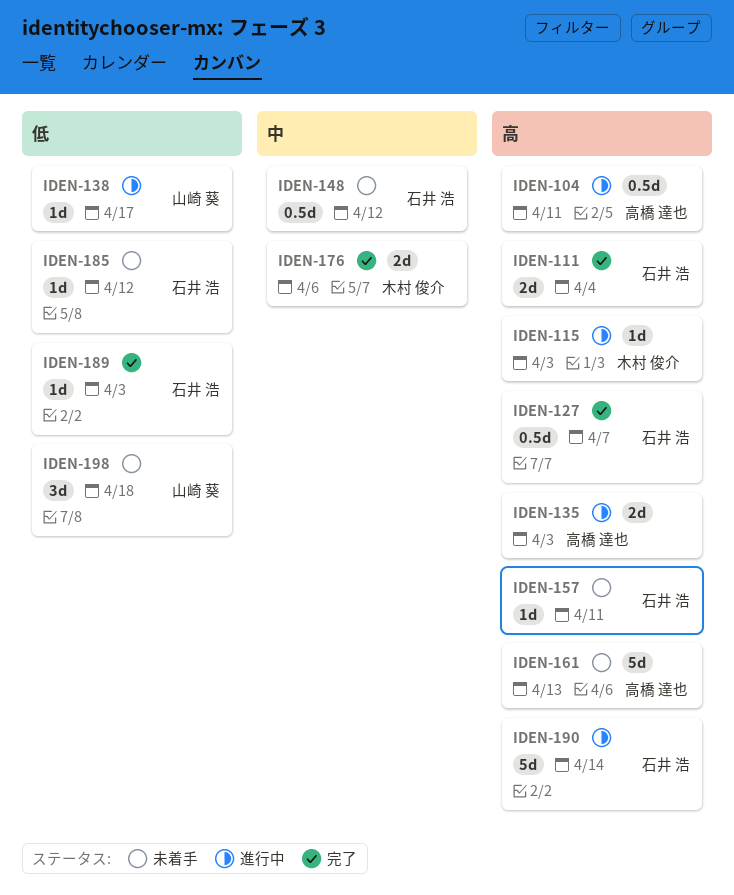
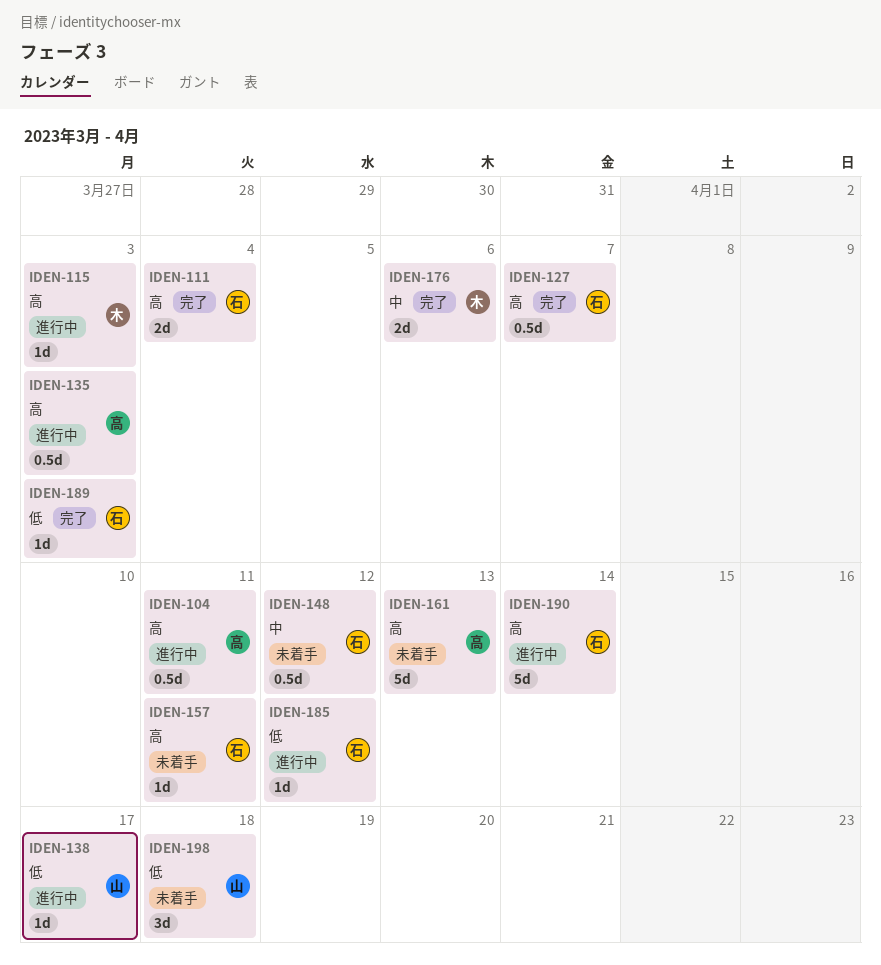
IDEN-135, estimate: 2d -> 0.5d
IDEN-185, status: 未着手 -> 進行中

